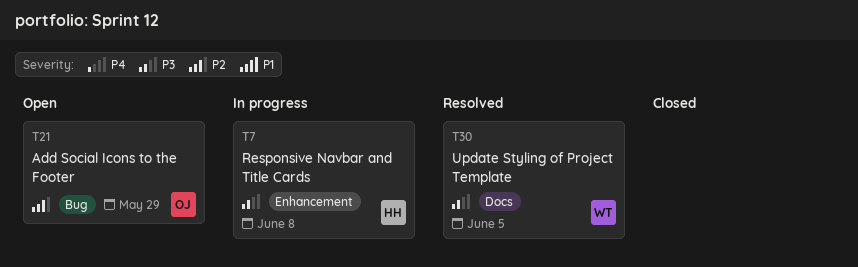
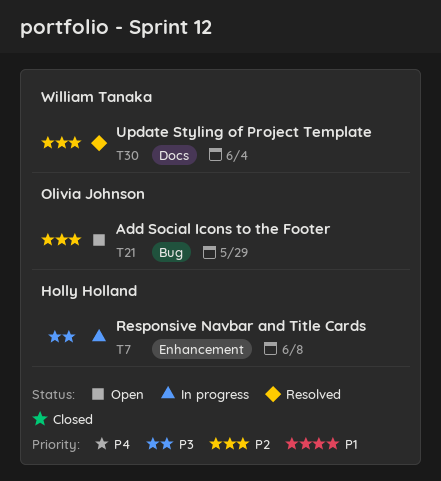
T30, priority: P3 -> P2
T30, due: Jun 5 -> Jun 4

